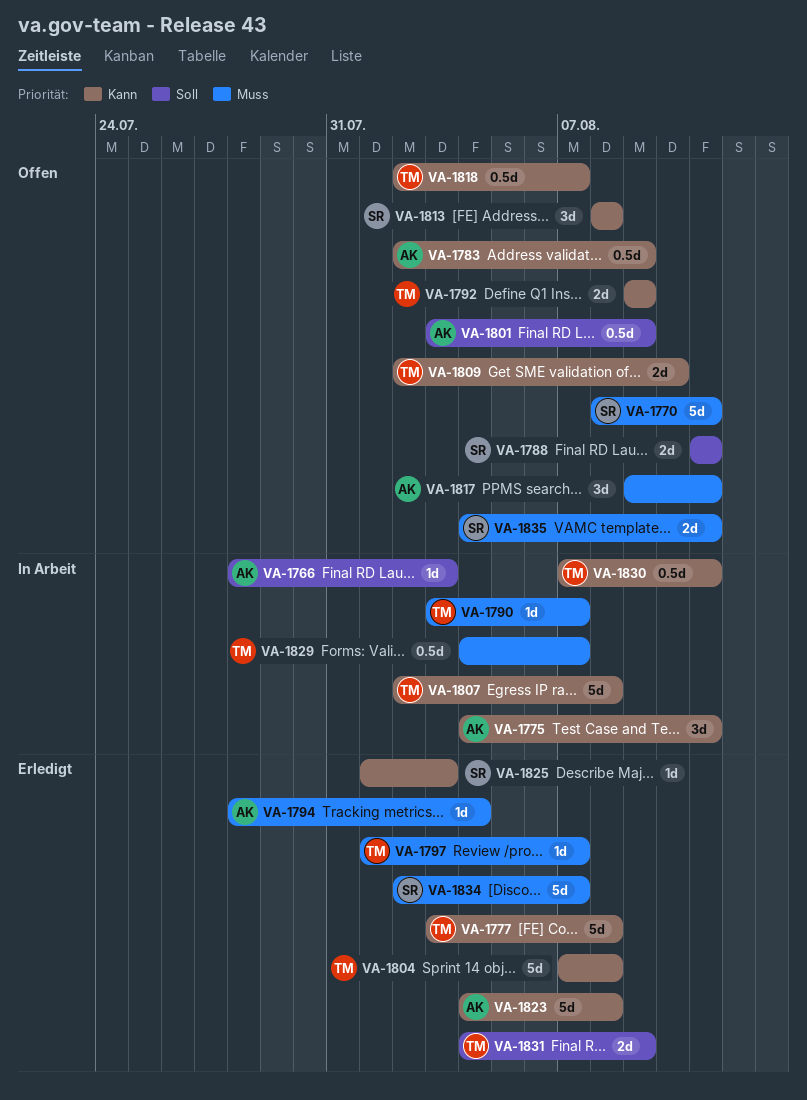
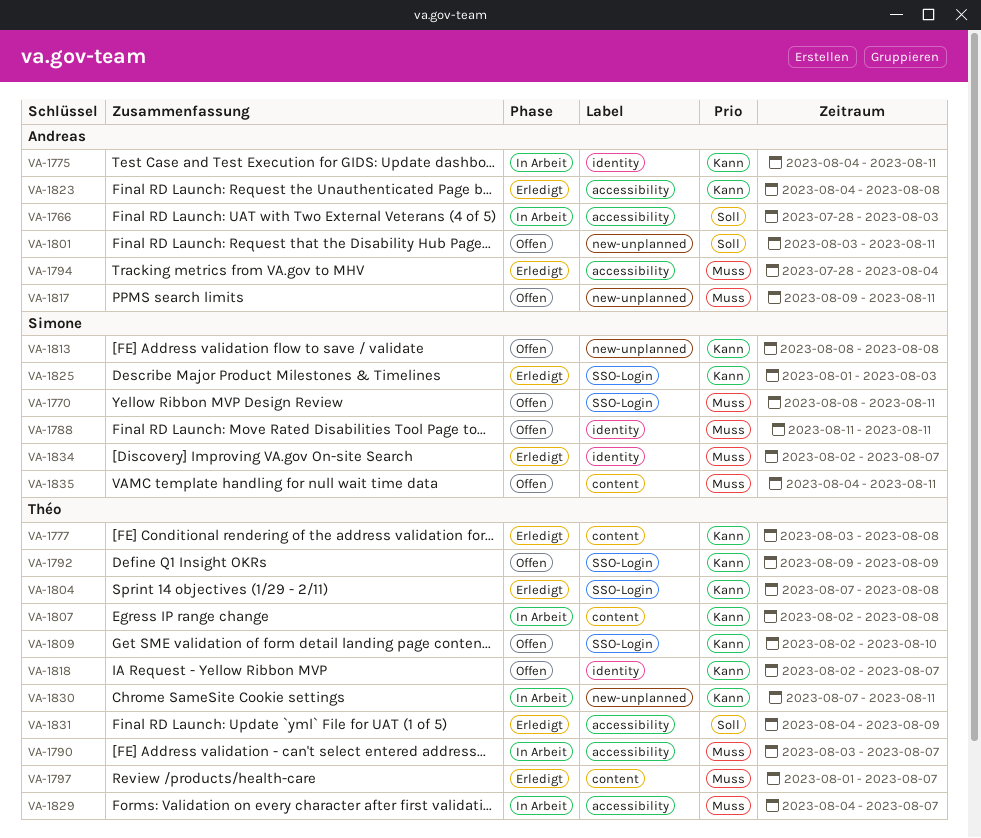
VA-1783: present -> none
VA-1788, priority: Soll -> Muss
VA-1801, due: Aug 9 -> Aug 11

